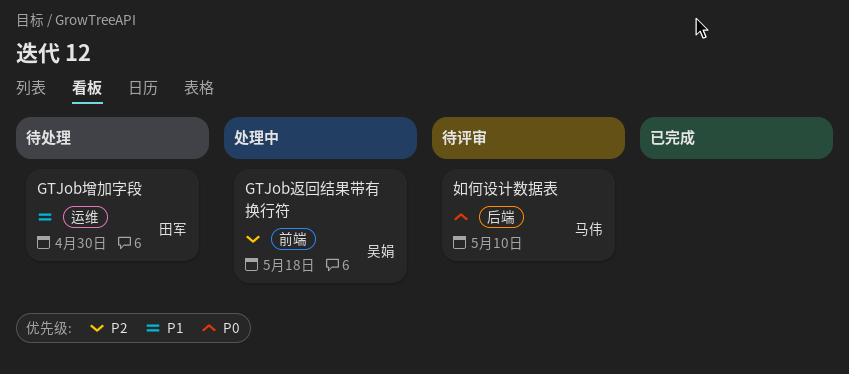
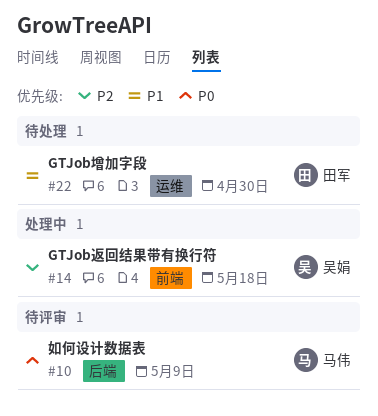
如何设计数据表, due: May 10 -> May 9

